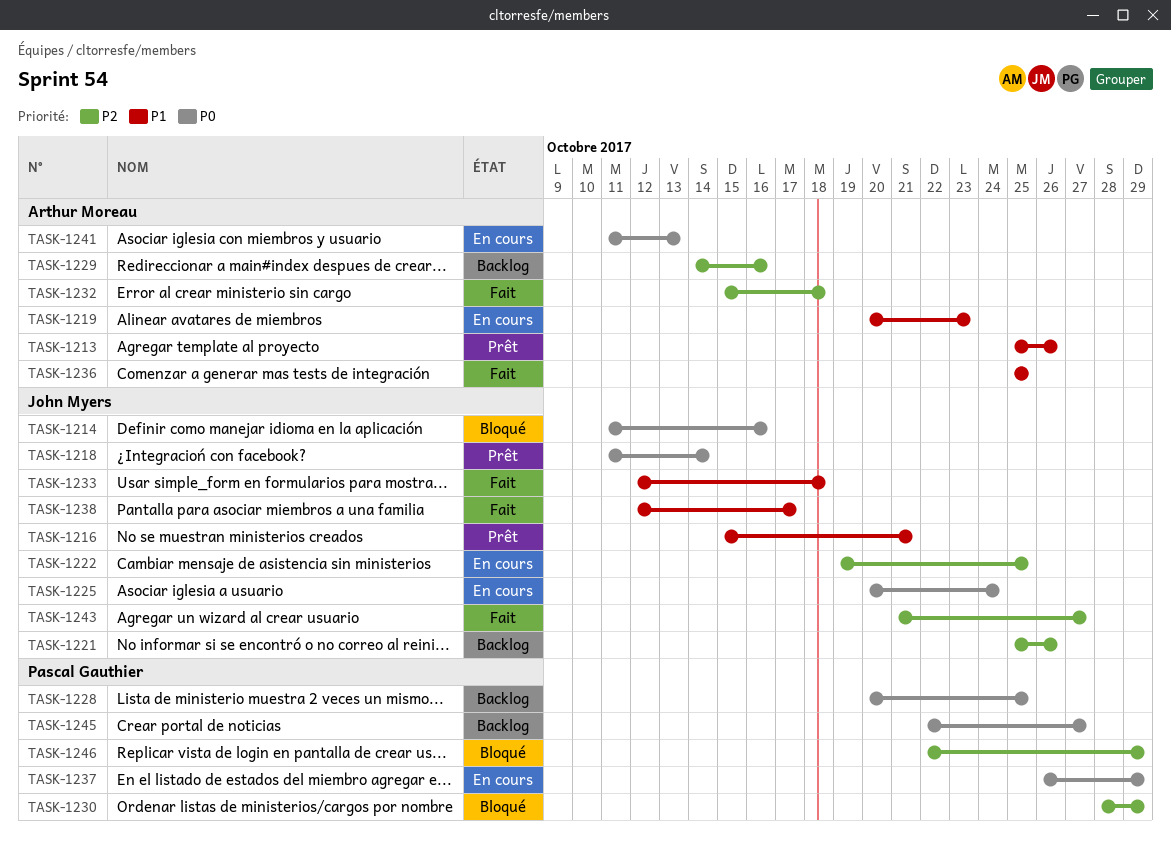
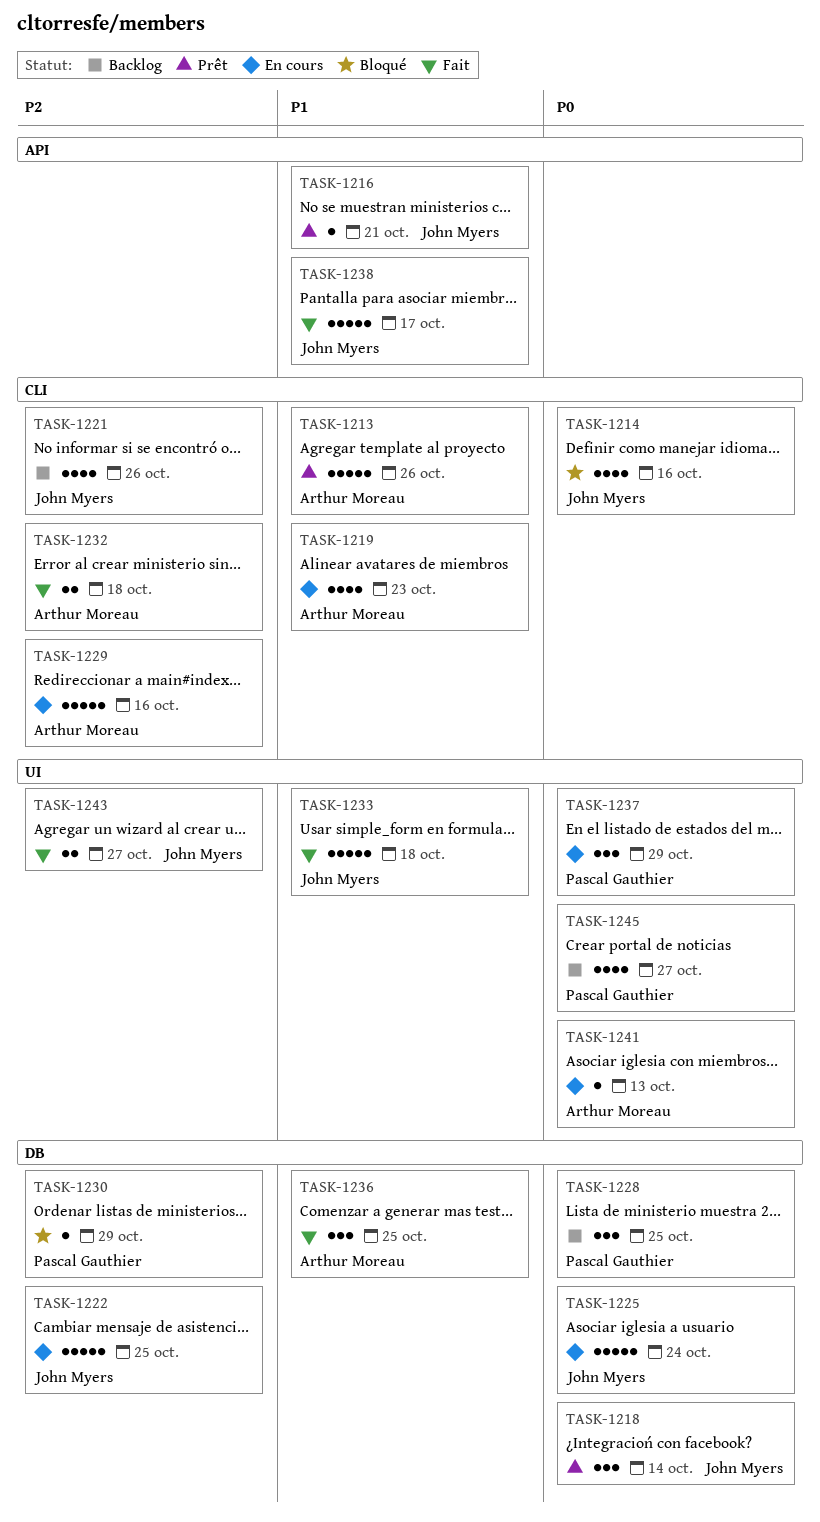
TASK-1229, status: Backlog -> En cours
TASK-1246: present -> none

